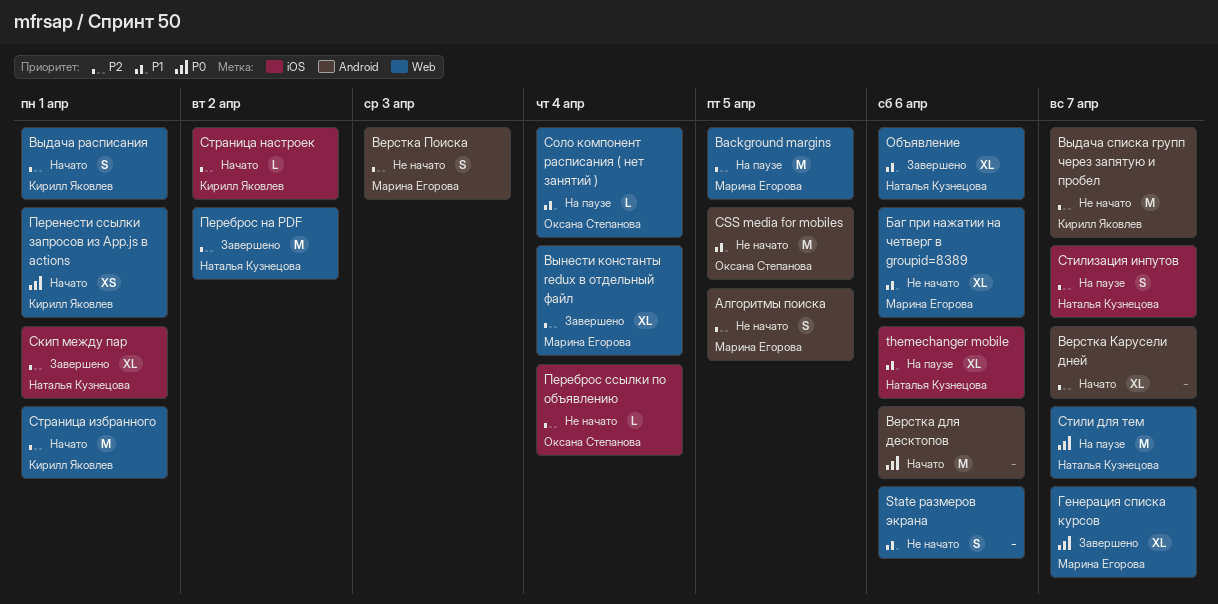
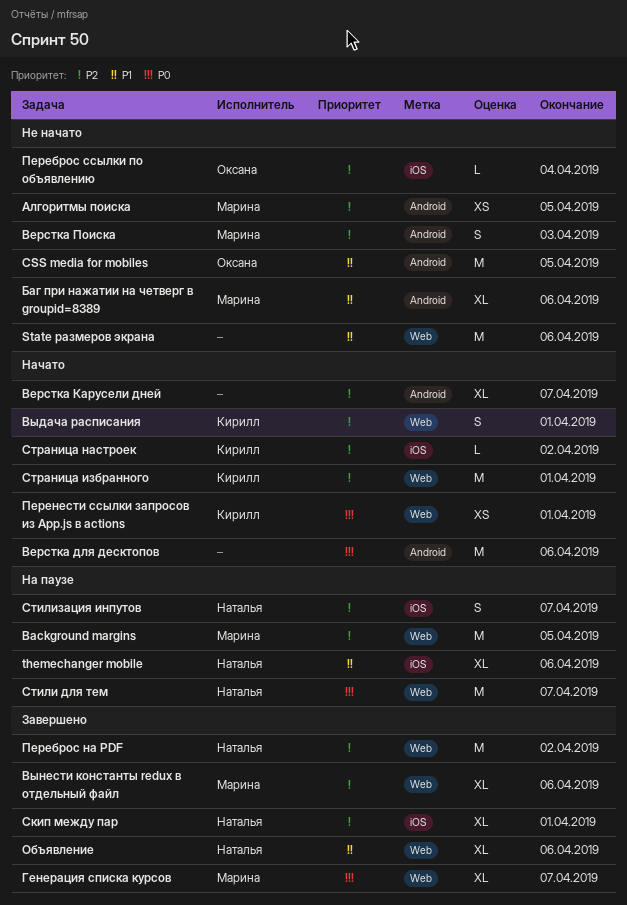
State размеров экрана, estimate: S -> M
Алгоритмы поиска, estimate: S -> XS
Баг при нажатии на четверг в groupid=8389, label: Web -> Android
Выдача списка групп через запятую и пробел: present -> none
Вынести константы redux в отдельный файл, due: Apr 4 -> Apr 6
Соло компонент расписания ( нет занятий ): present -> none

